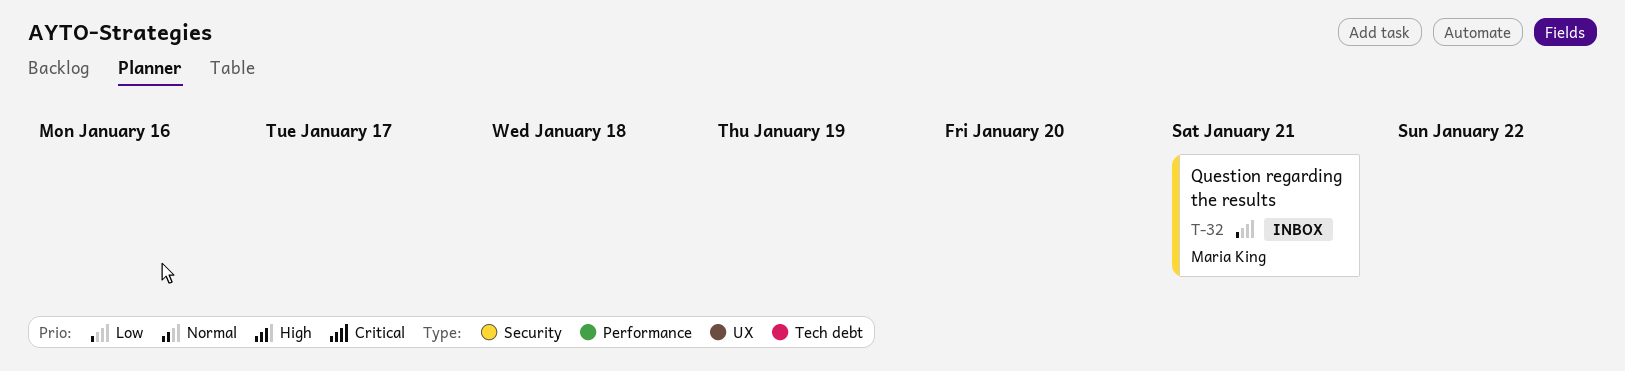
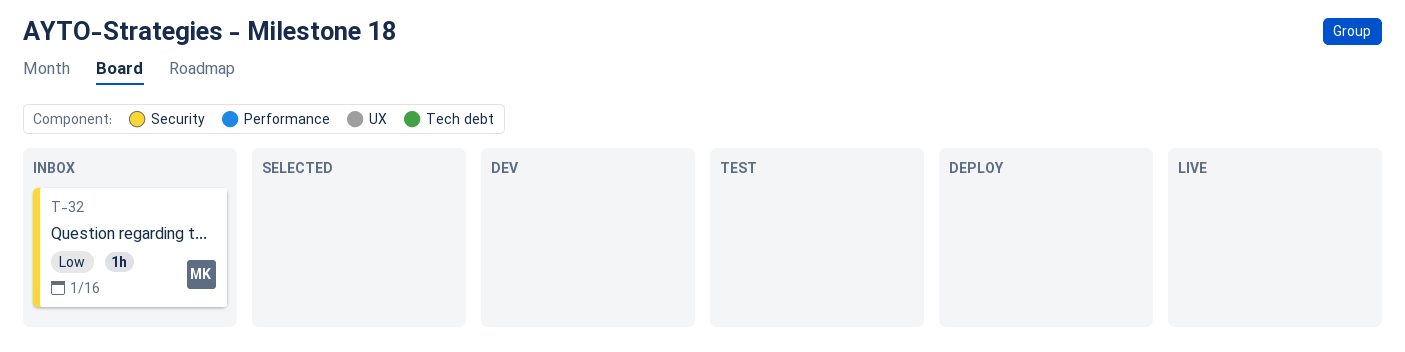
T-32, due: Jan 21 -> Jan 16

